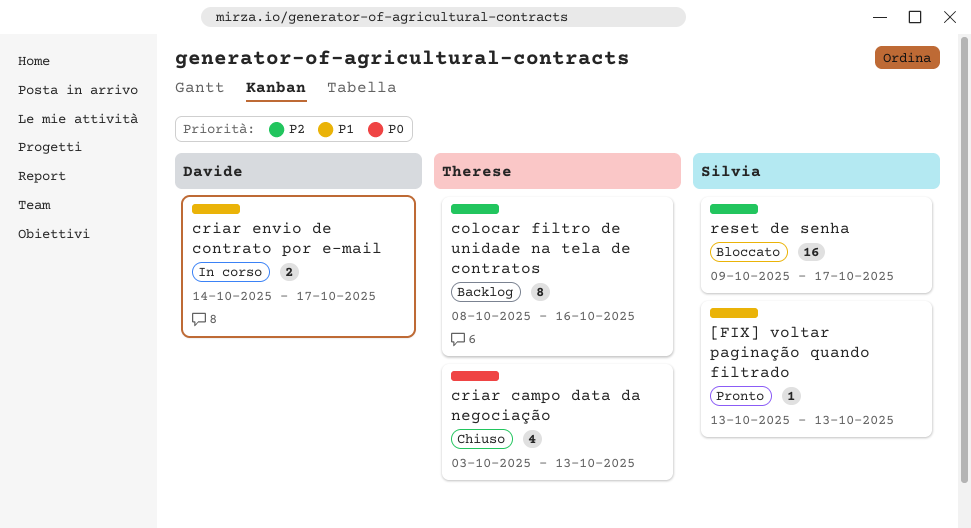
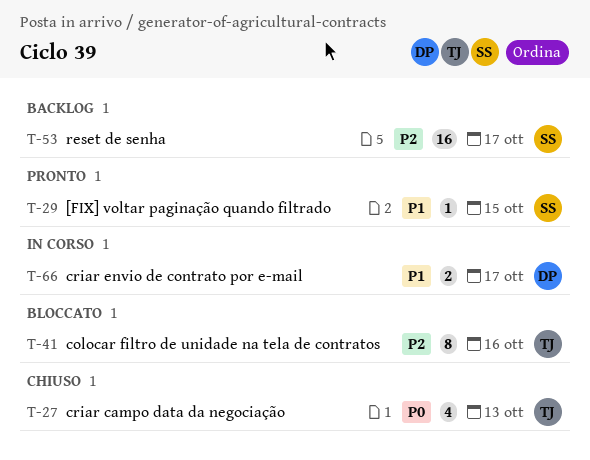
[FIX] voltar paginação quando filtrado, due: Oct 13 -> Oct 15
colocar filtro de unidade na tela de contratos, status: Backlog -> Bloccato
reset de senha, status: Bloccato -> Backlog

